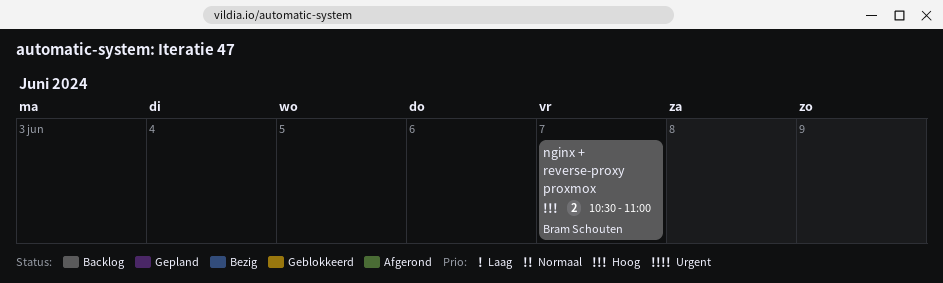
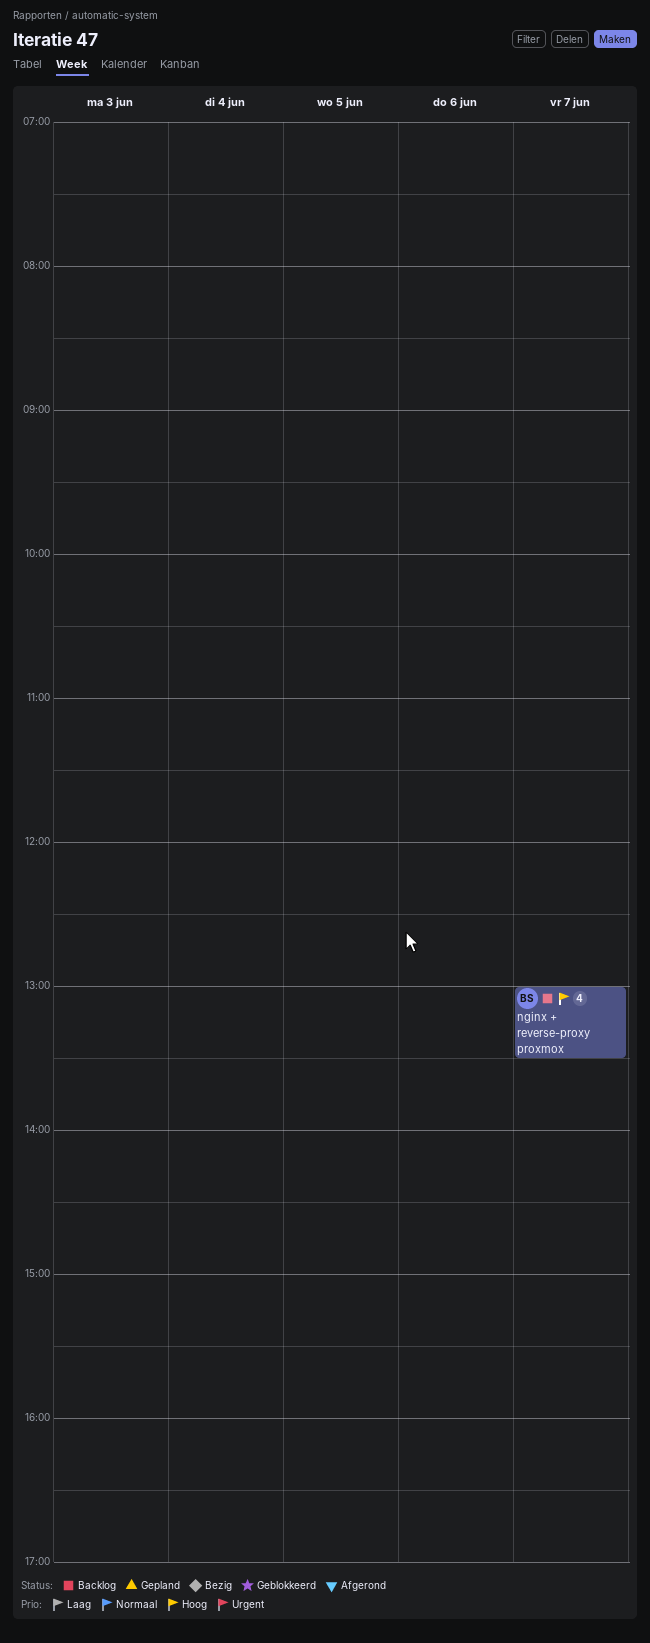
nginx + reverse-proxy proxmox, estimate: 2 -> 4
nginx + reverse-proxy proxmox, begins: 10:30 -> 13:00
nginx + reverse-proxy proxmox, ends: 11:00 -> 13:30

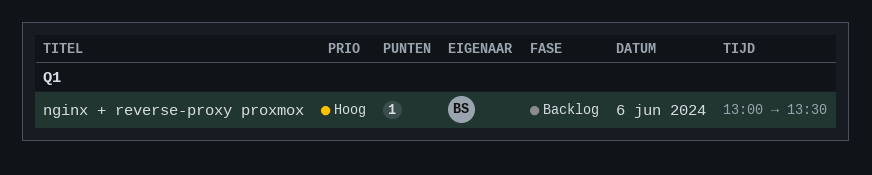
nginx + reverse-proxy proxmox, estimate: 4 -> 1
nginx + reverse-proxy proxmox, day: Jun 7 -> Jun 6

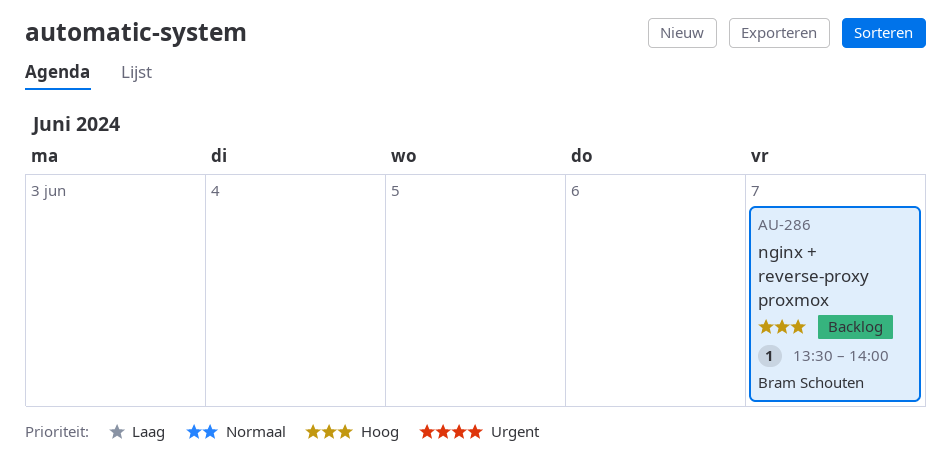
nginx + reverse-proxy proxmox, day: Jun 6 -> Jun 7
nginx + reverse-proxy proxmox, begins: 13:00 -> 13:30
nginx + reverse-proxy proxmox, ends: 13:30 -> 14:00

